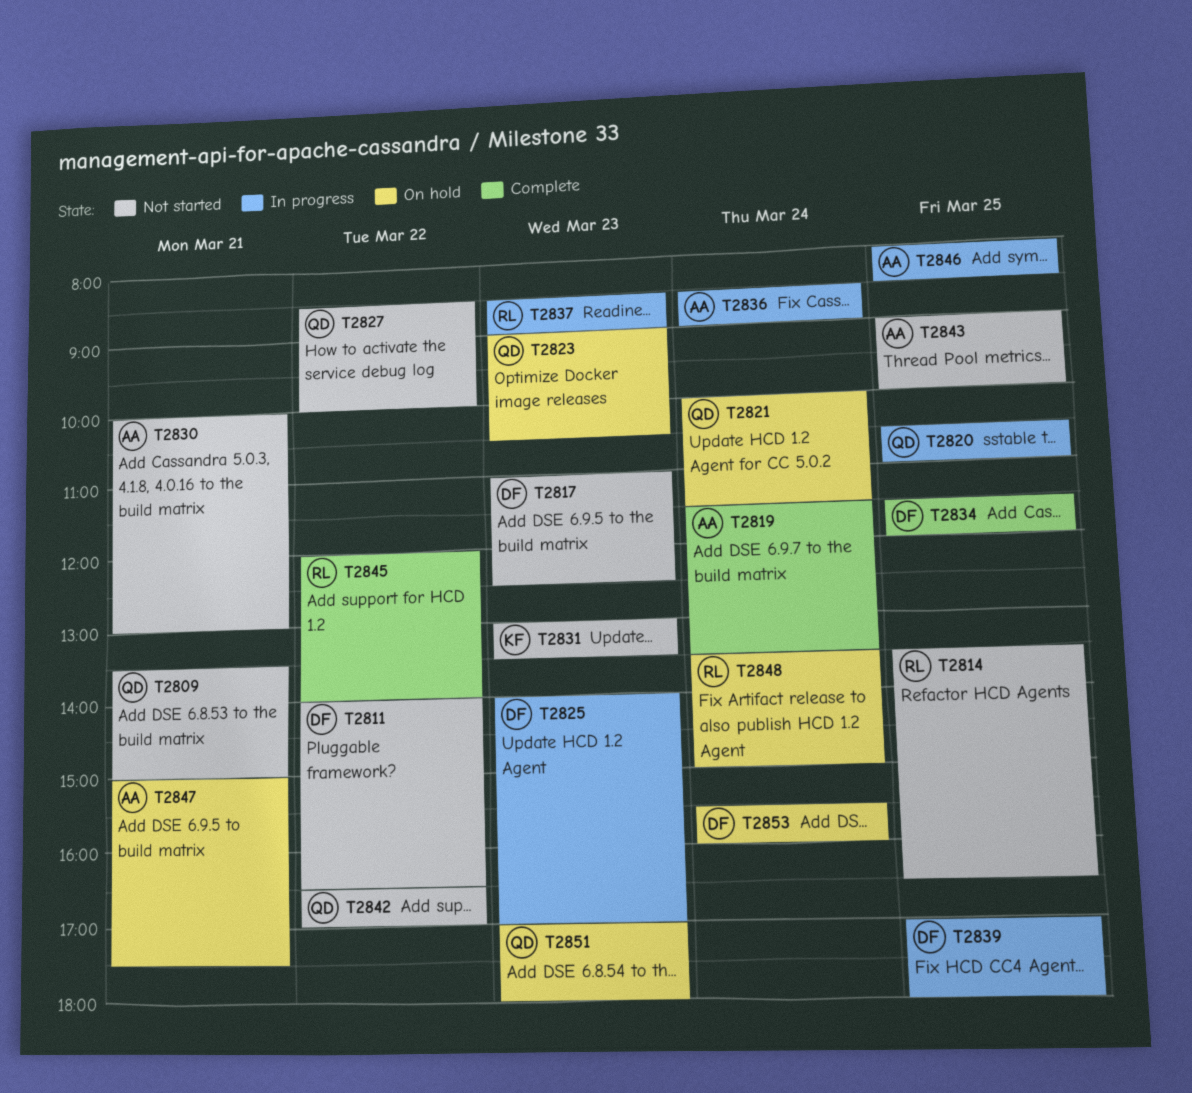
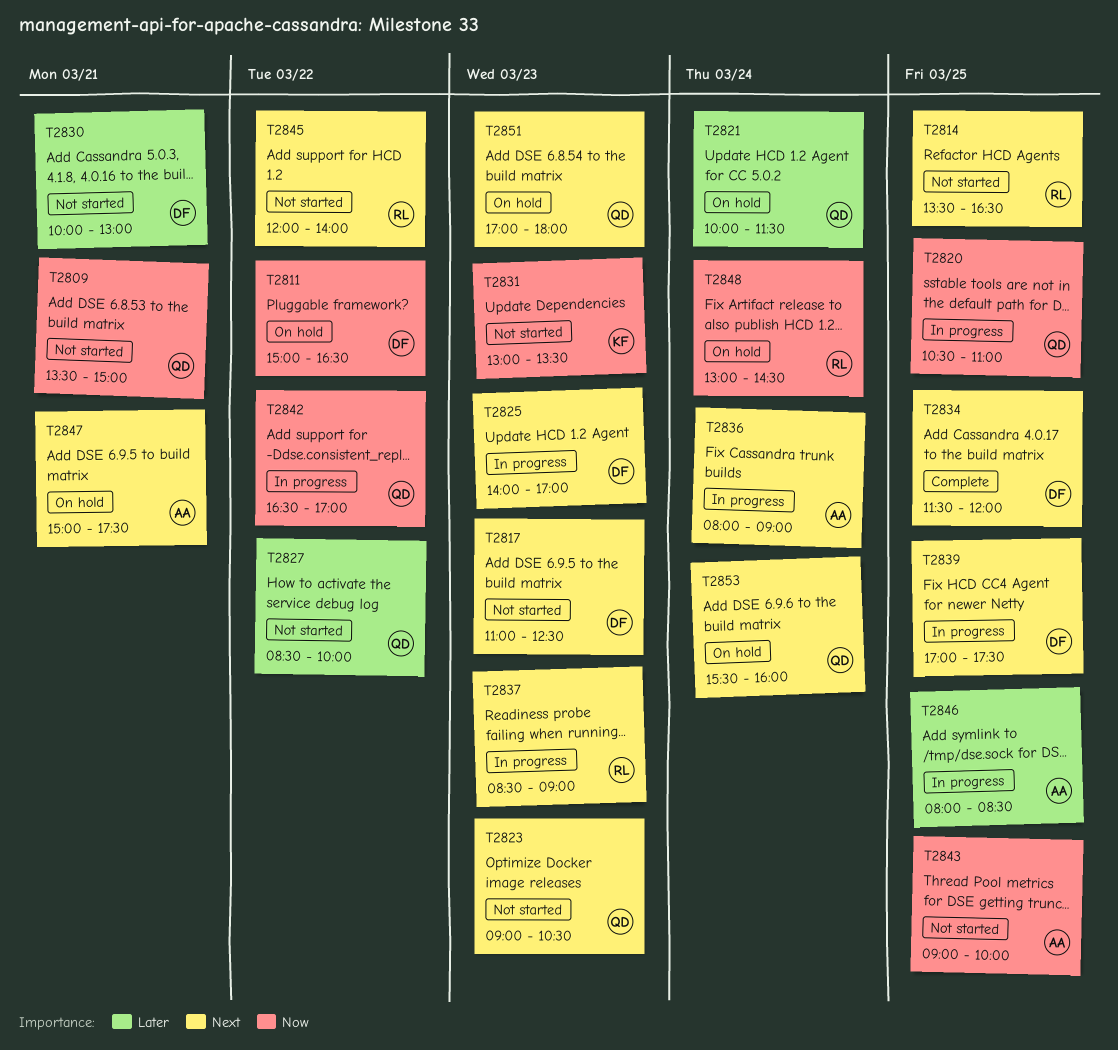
T2811, status: Not started -> On hold
T2811, begins: 14:00 -> 15:00
T2819: present -> none
T2823, status: On hold -> Not started
T2830, owner: AA -> DF
T2836, begins: 08:30 -> 08:00
T2839, ends: 18:00 -> 17:30
T2842, status: Not started -> In progress
T2845, status: Complete -> Not started
T2848, begins: 13:30 -> 13:00
T2848, ends: 15:00 -> 14:30
T2853, owner: DF -> QD

